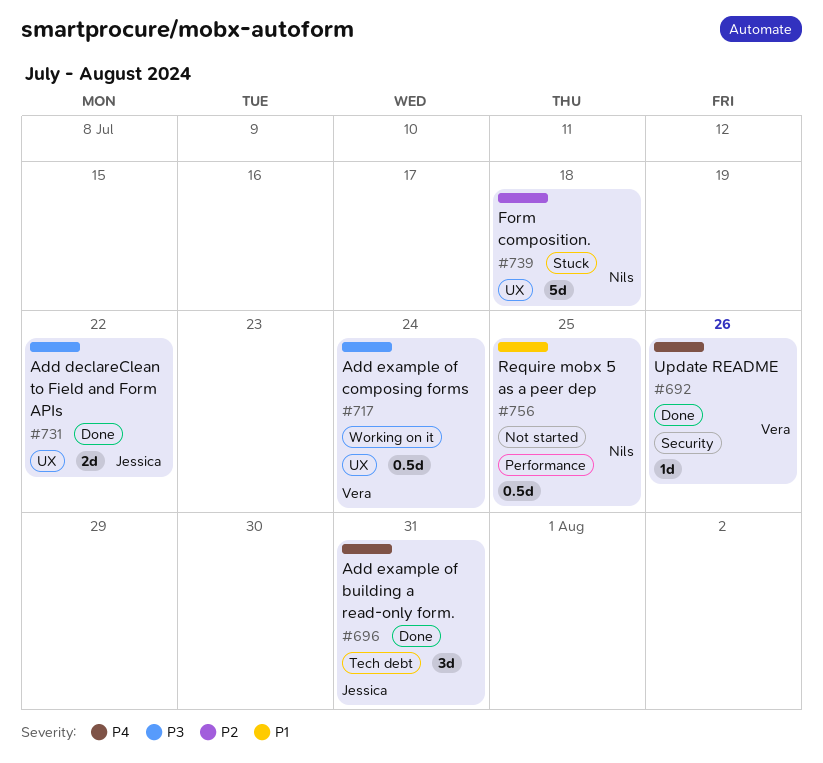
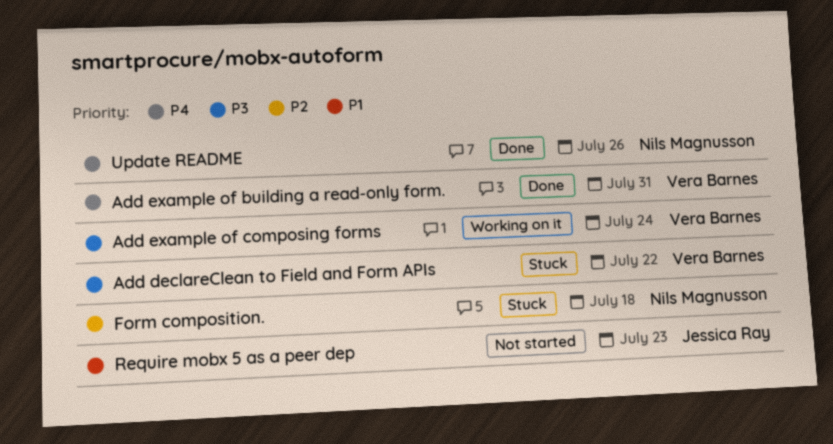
Add declareClean to Field and Form APIs, status: Done -> Stuck
Add declareClean to Field and Form APIs, owner: Jessica Ray -> Vera Barnes
Add example of building a read-only form., owner: Jessica Ray -> Vera Barnes
Require mobx 5 as a peer dep, owner: Nils Magnusson -> Jessica Ray
Require mobx 5 as a peer dep, due: Jul 25 -> Jul 23
Update README, owner: Vera Barnes -> Nils Magnusson

